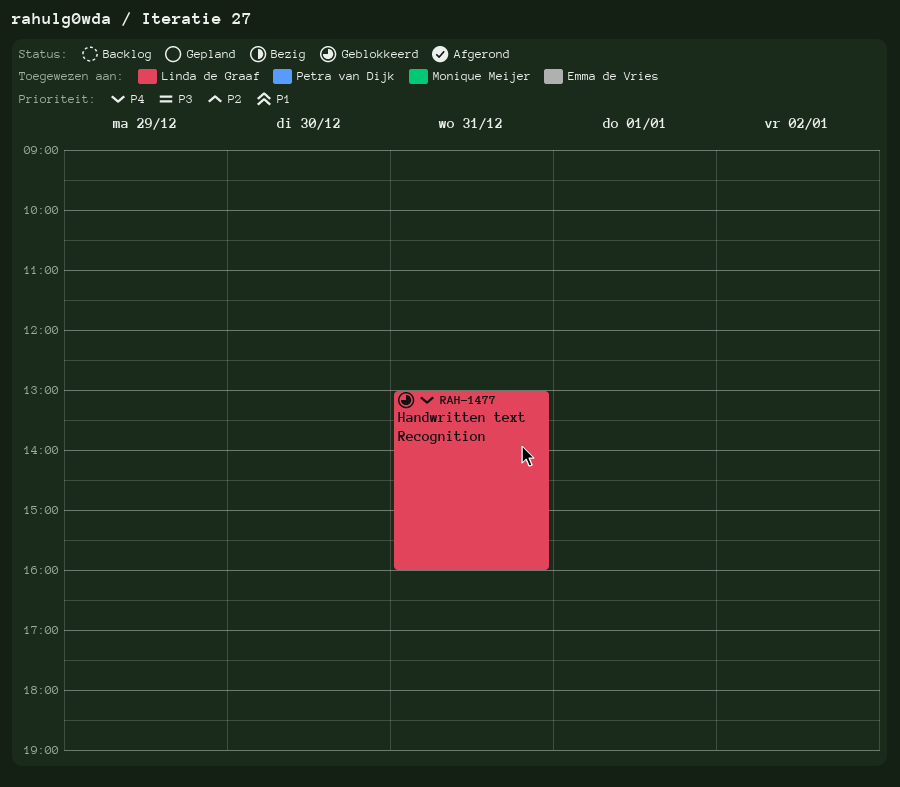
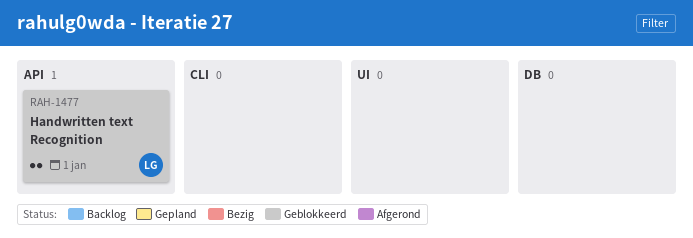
RAH-1477, day: Dec 31 -> Jan 1

